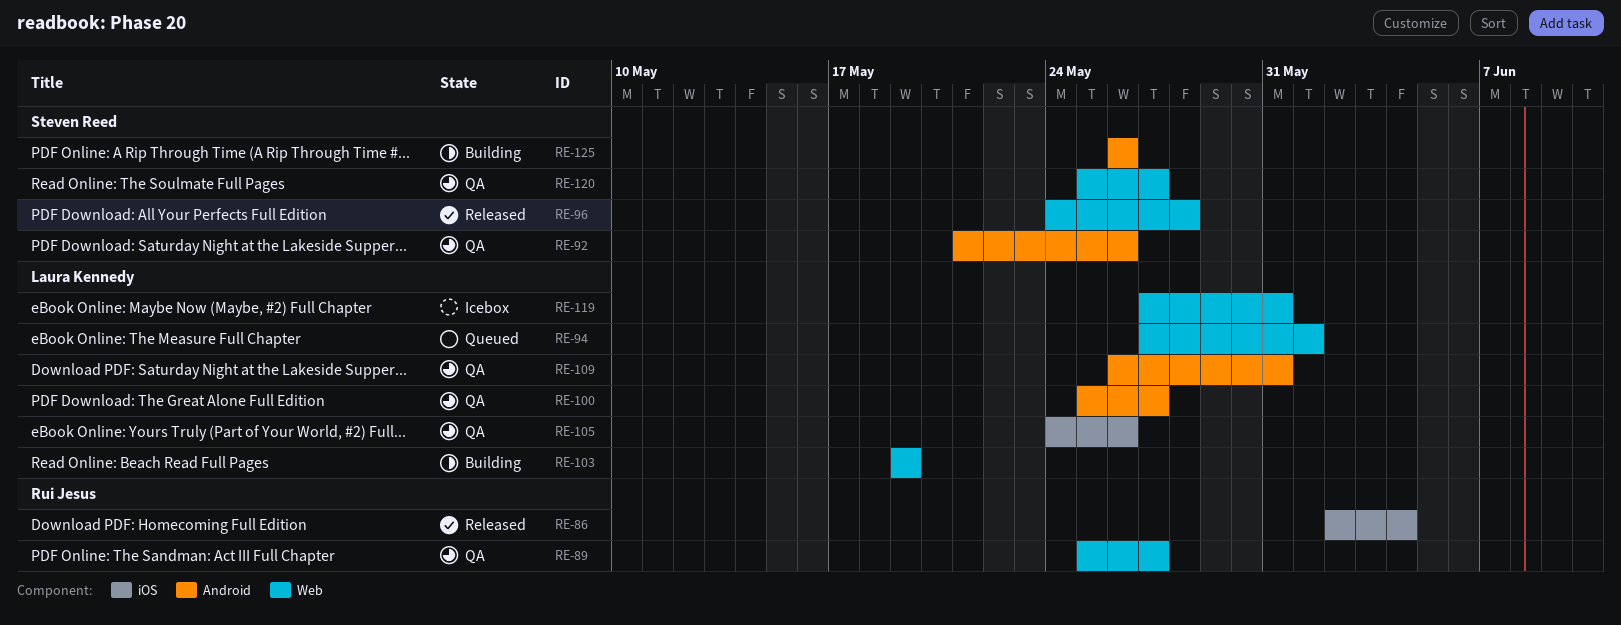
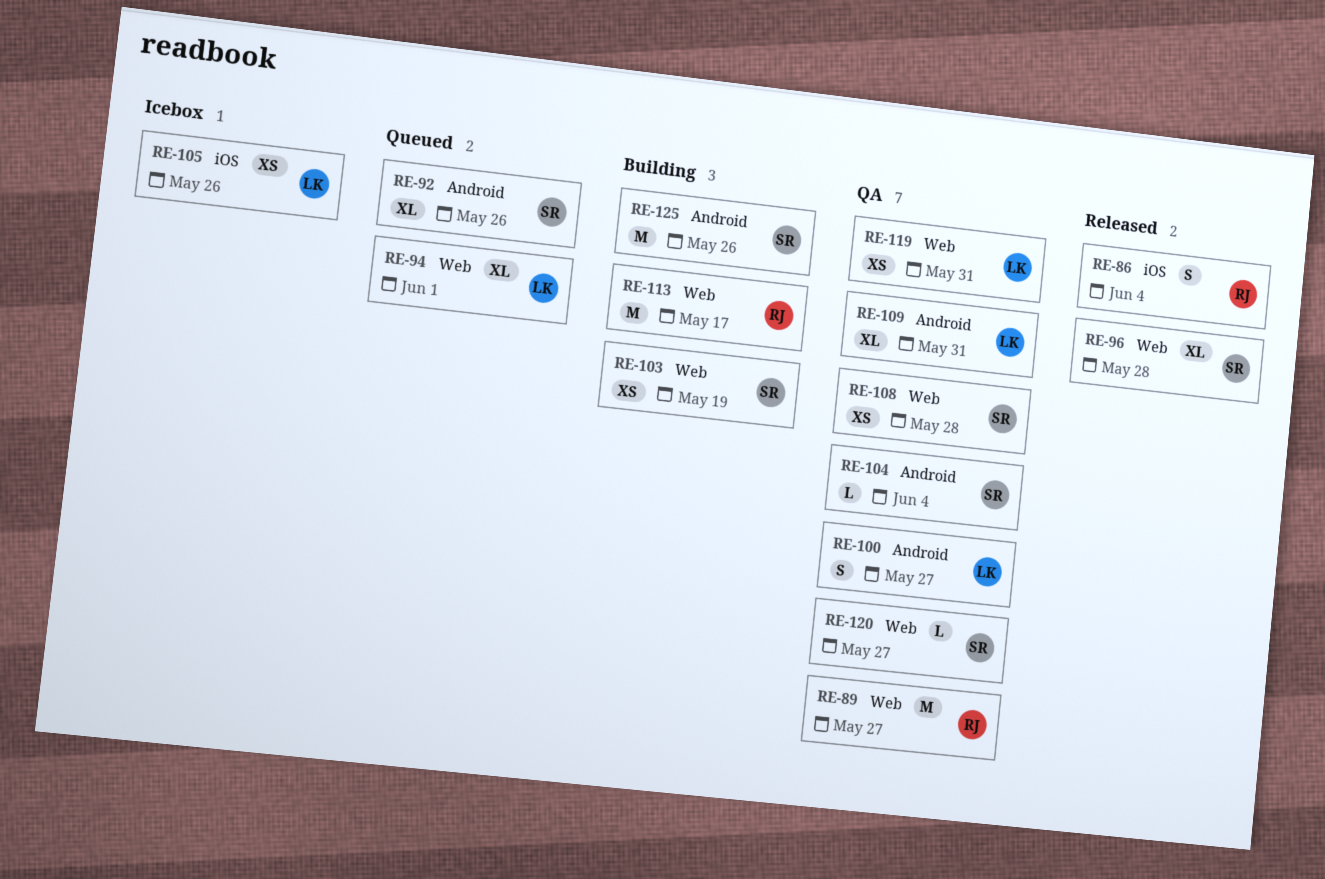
RE-92, status: QA -> Queued
RE-103, owner: Laura Kennedy -> Steven Reed
RE-104: none -> present
RE-105, status: QA -> Icebox
RE-108: none -> present
RE-113: none -> present
RE-119, status: Icebox -> QA

